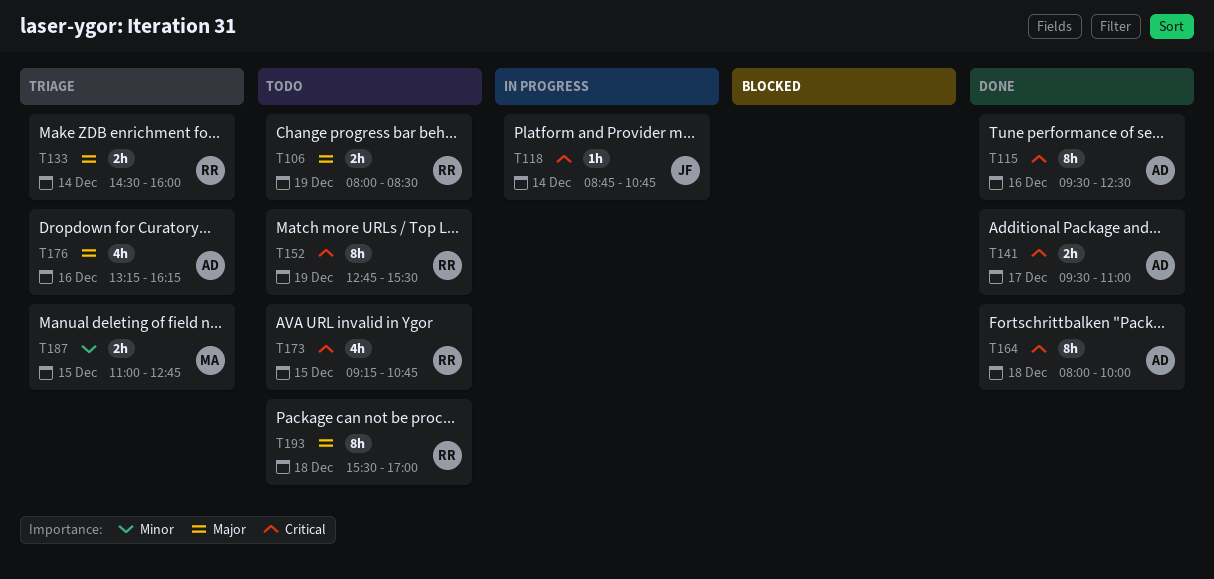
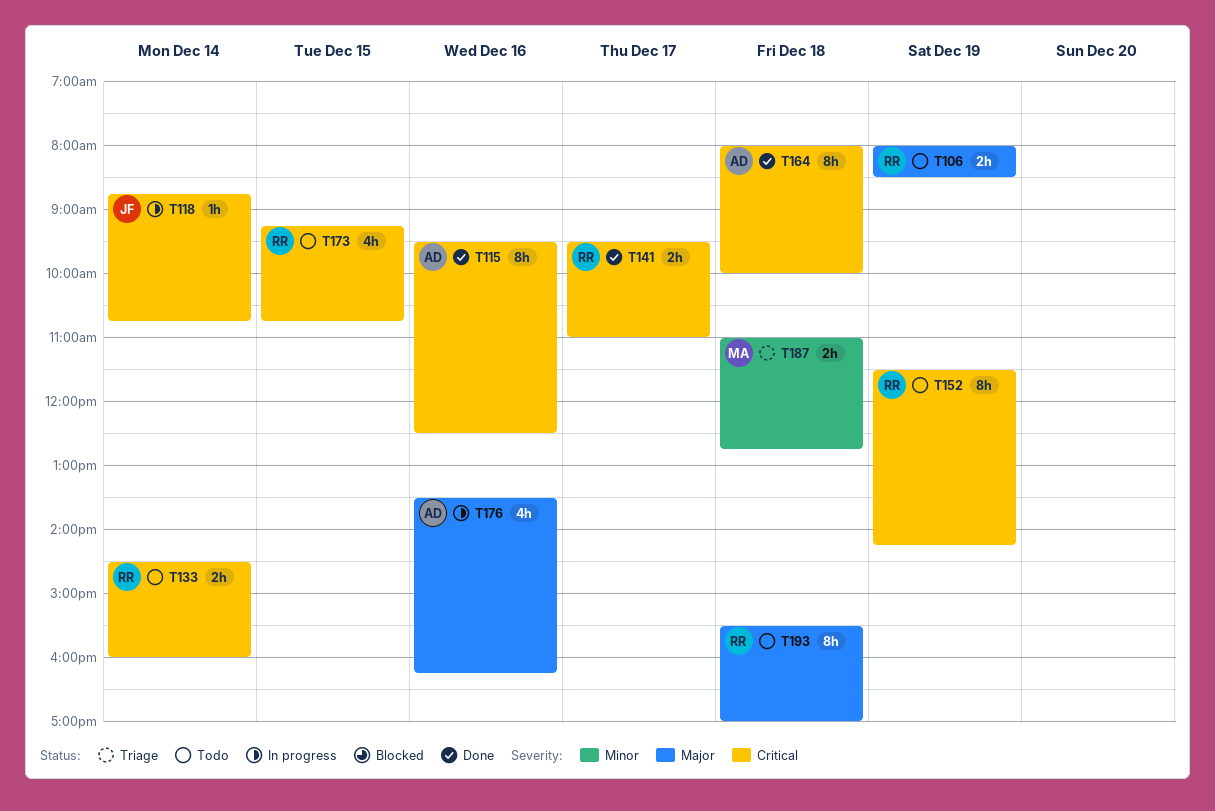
T133, status: Triage -> Todo
T133, priority: Major -> Critical
T141, owner: AD -> RR
T152, begins: 12:45 -> 11:30
T152, ends: 15:30 -> 14:15
T176, status: Triage -> In progress
T176, begins: 13:15 -> 13:30
T187, day: Dec 15 -> Dec 18

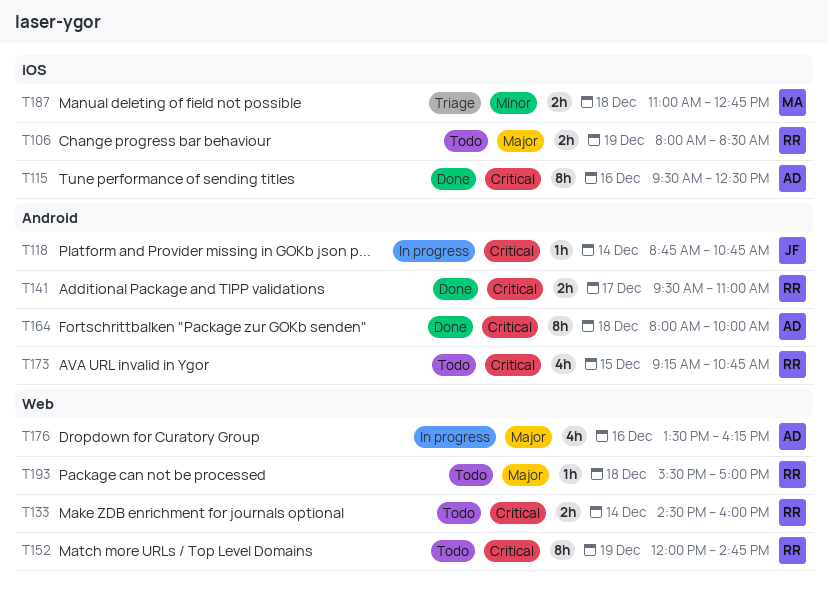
T152, begins: 11:30 -> 12:00
T152, ends: 14:15 -> 14:45
T193, estimate: 8h -> 1h

